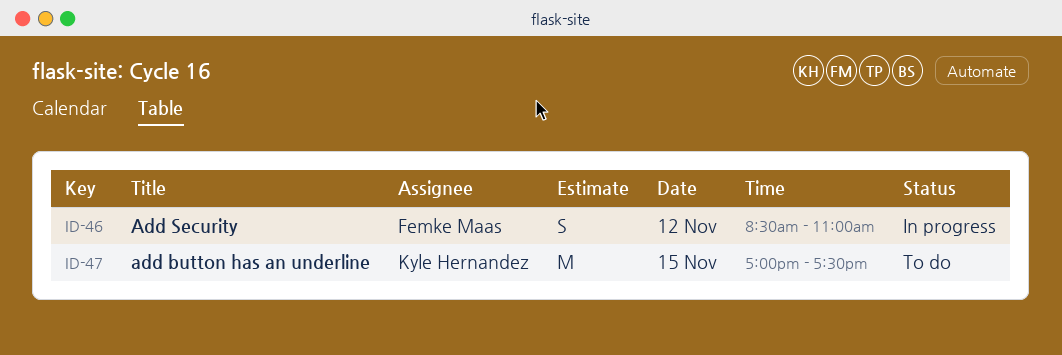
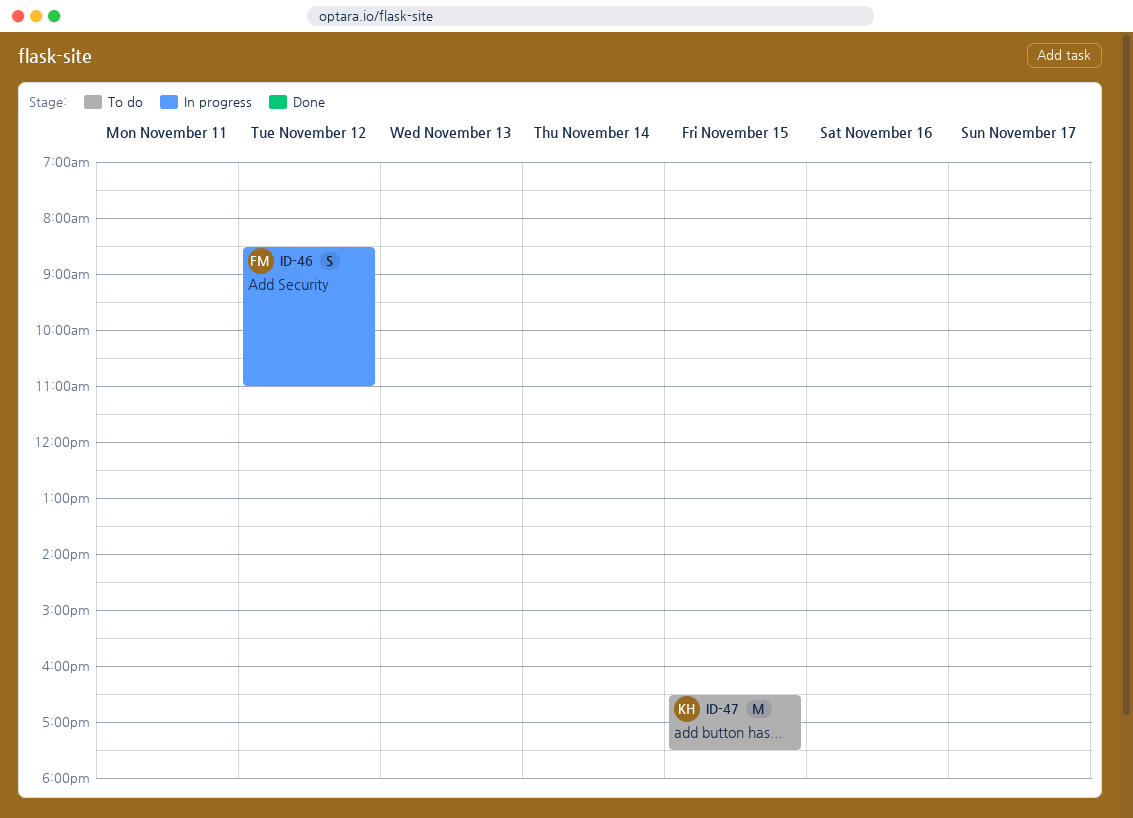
ID-47, begins: 17:00 -> 16:30

